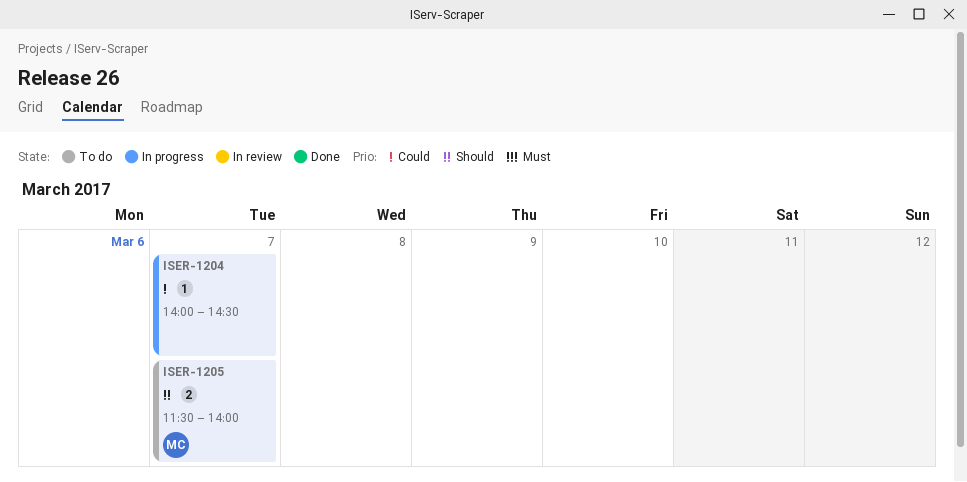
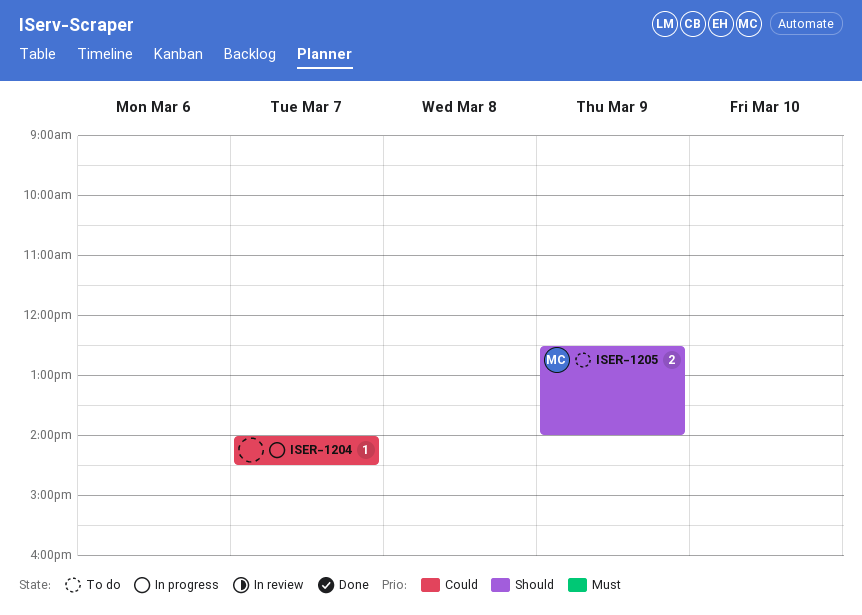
ISER-1205, day: Mar 7 -> Mar 9
ISER-1205, begins: 11:30 -> 12:30

